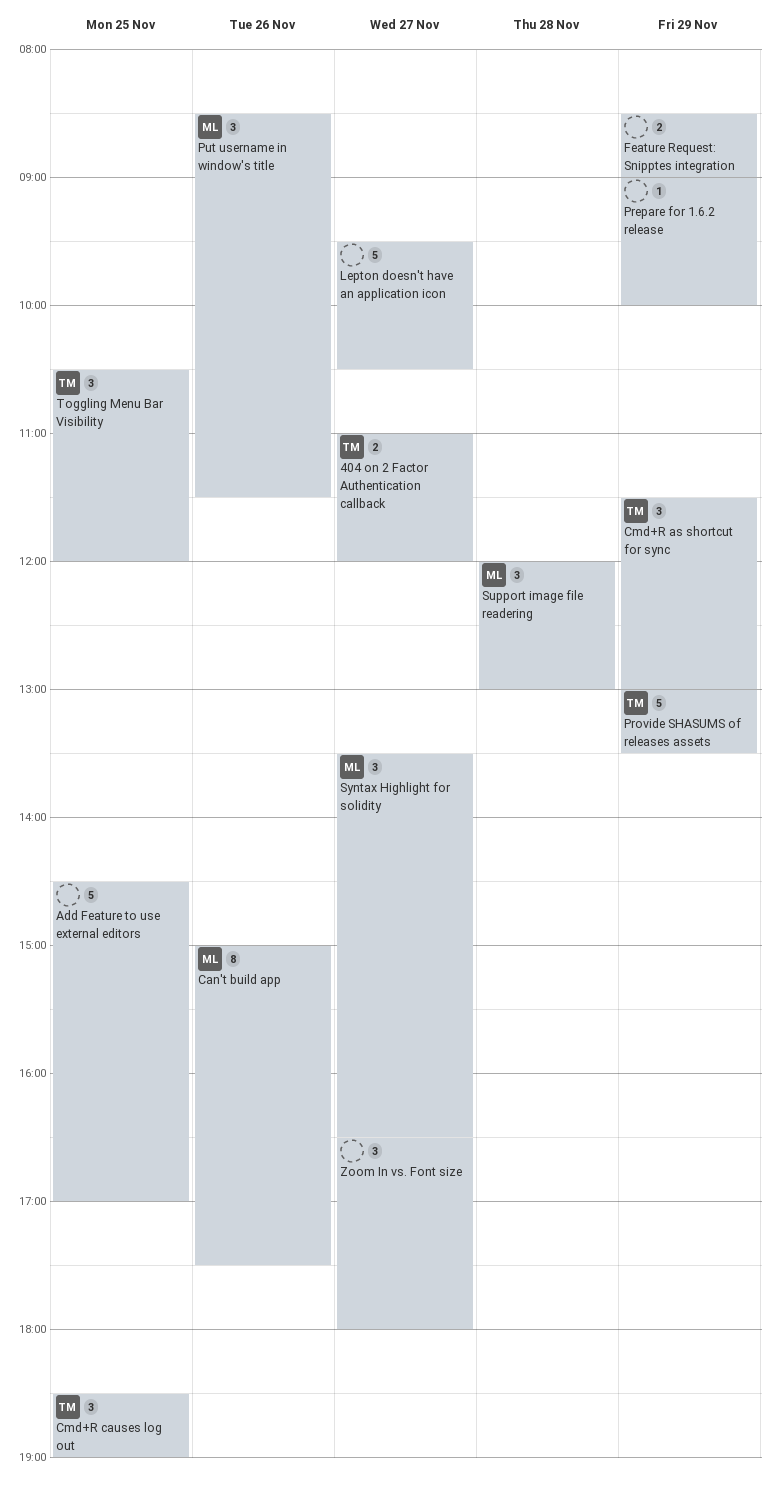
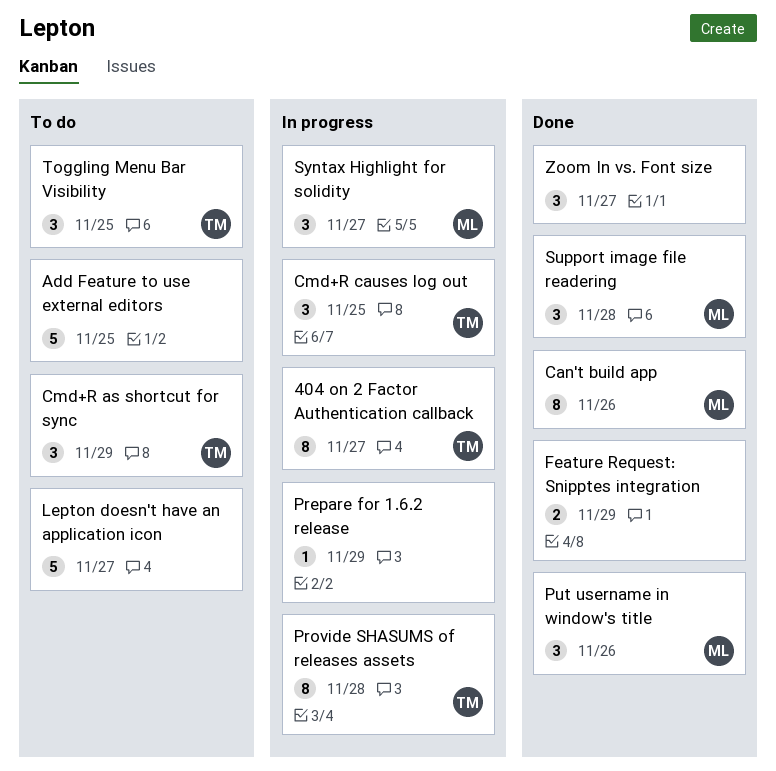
404 on 2 Factor Authentication callback, estimate: 2 -> 8
Provide SHASUMS of releases assets, estimate: 5 -> 8
Provide SHASUMS of releases assets, day: Nov 29 -> Nov 28

